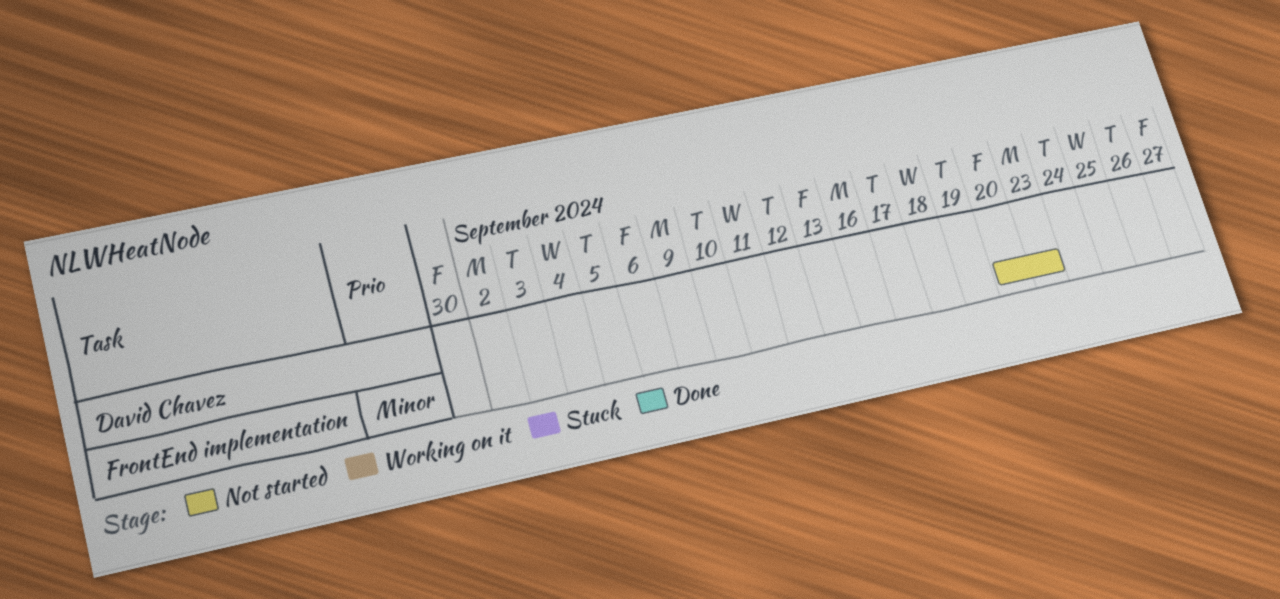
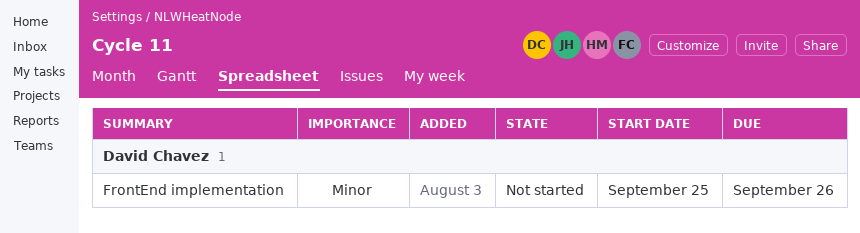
FrontEnd implementation, start: Sep 20 -> Sep 25
FrontEnd implementation, due: Sep 23 -> Sep 26

